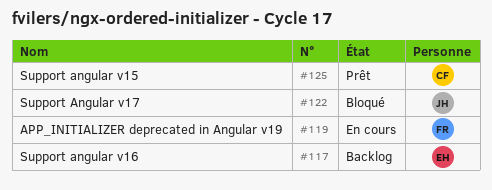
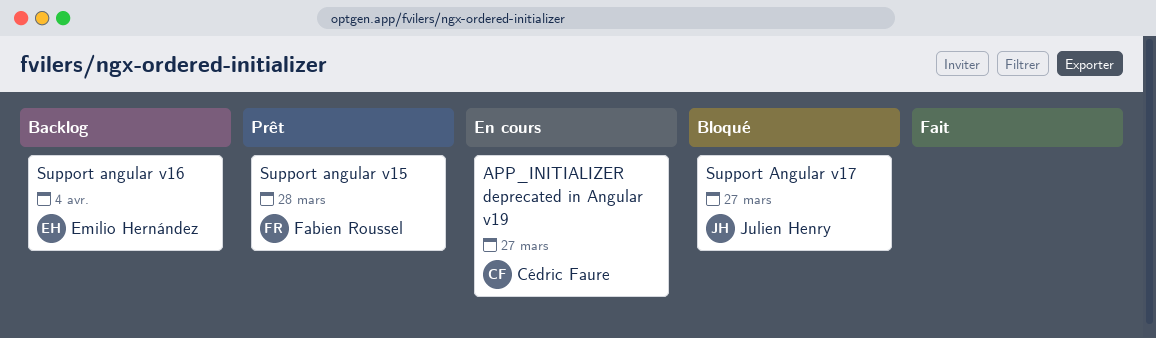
APP_INITIALIZER deprecated in Angular v19, owner: Fabien Roussel -> Cédric Faure
Support angular v15, owner: Cédric Faure -> Fabien Roussel

